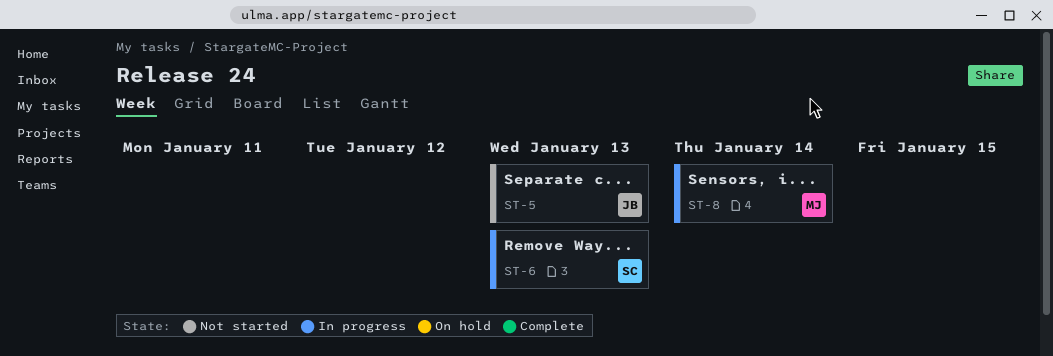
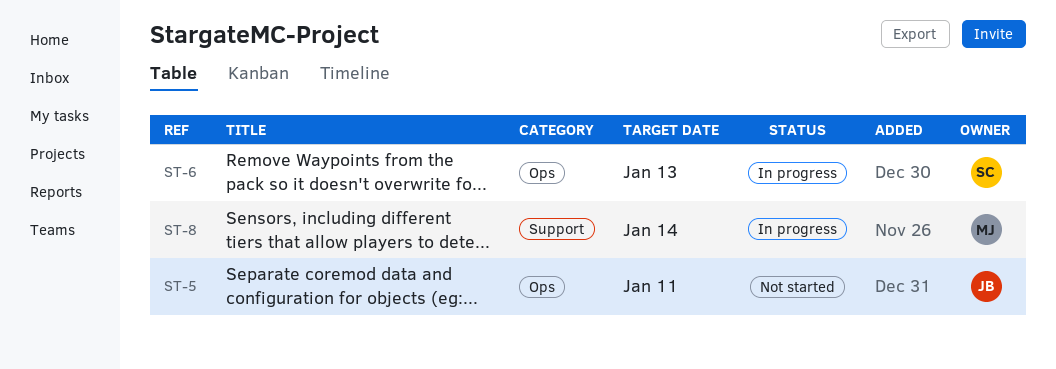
ST-5, due: Jan 13 -> Jan 11

